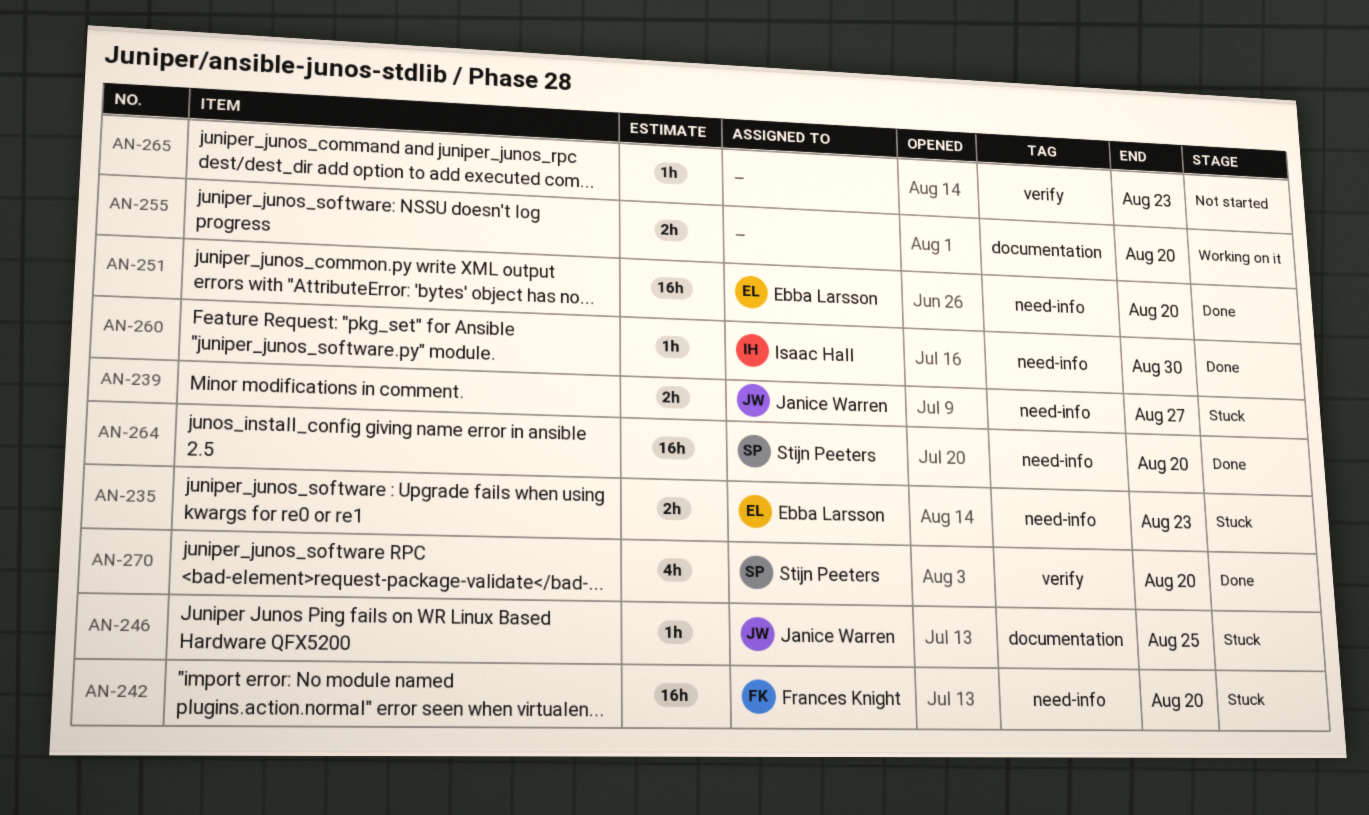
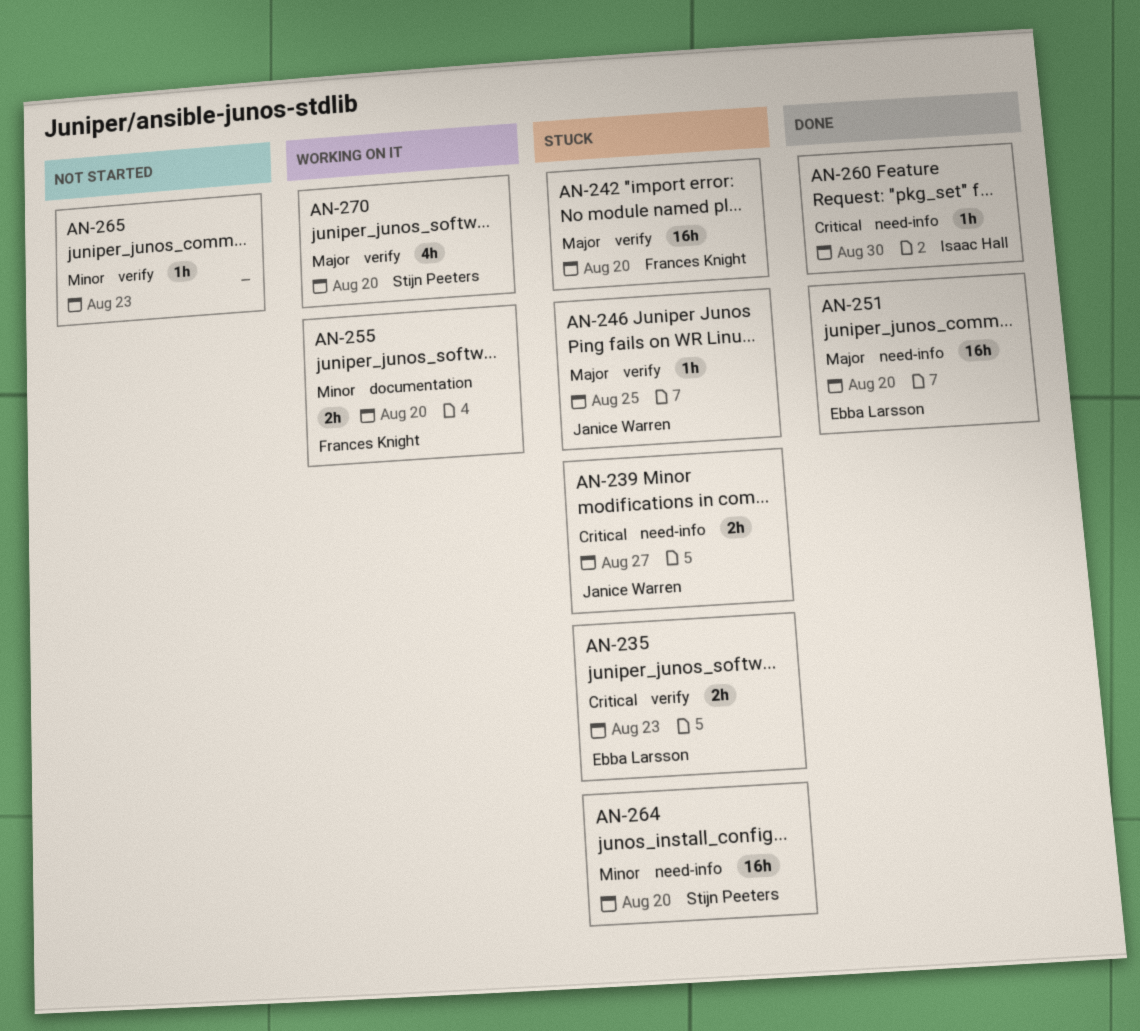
AN-235, label: need-info -> verify
AN-242, label: need-info -> verify
AN-246, label: documentation -> verify
AN-255, owner: none -> Frances Knight
AN-264, status: Done -> Stuck
AN-270, status: Done -> Working on it

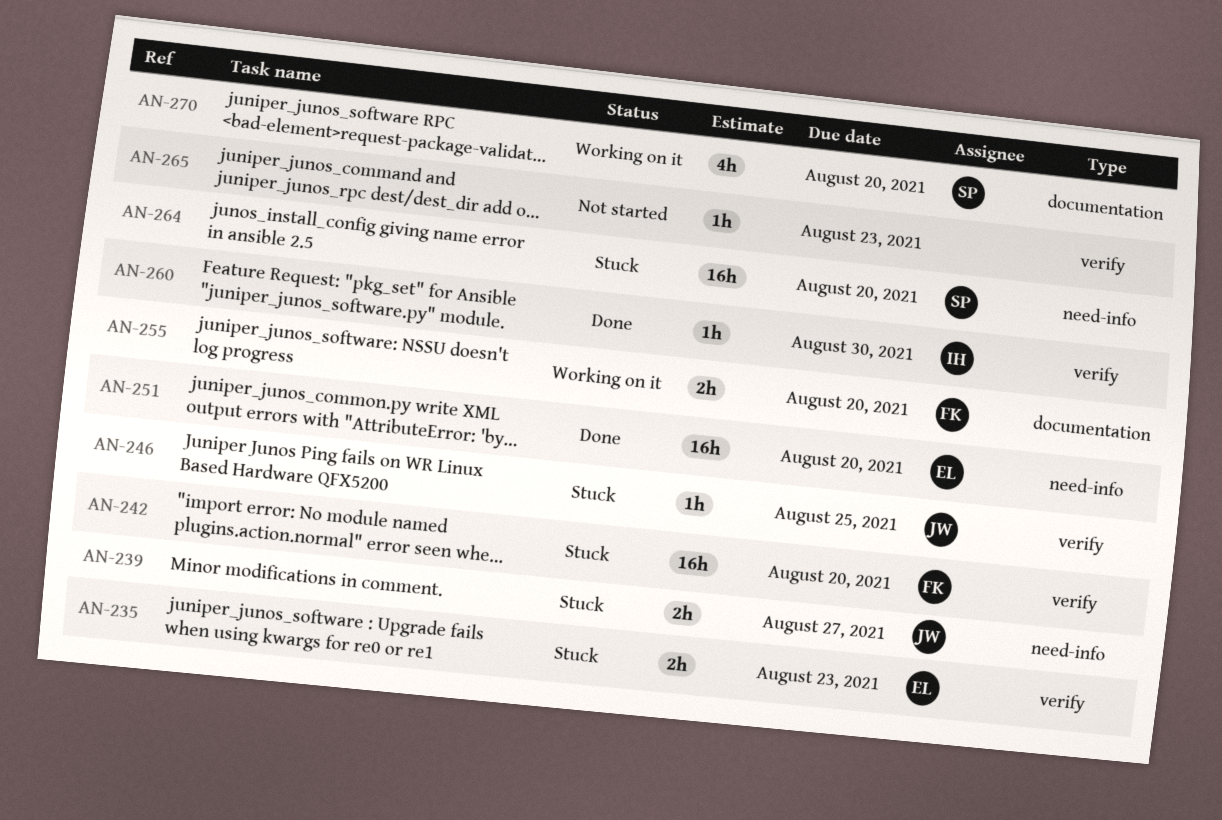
AN-260, label: need-info -> verify
AN-270, label: verify -> documentation

